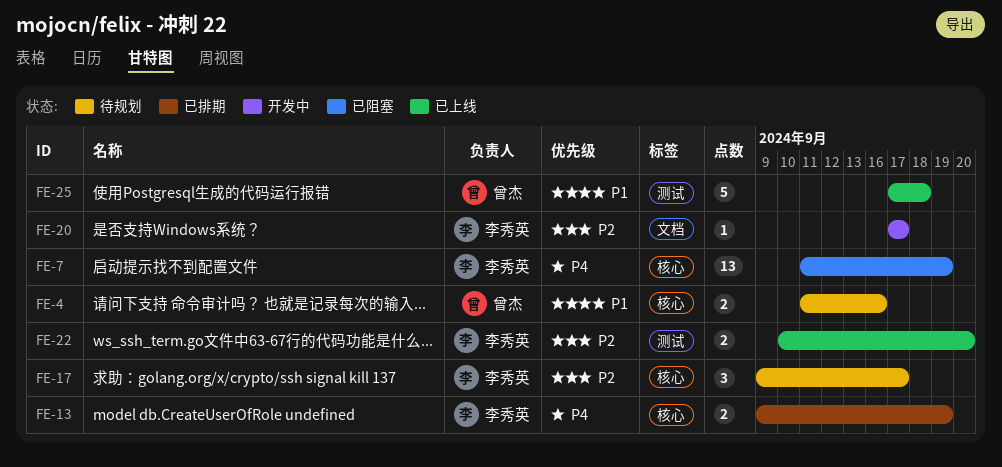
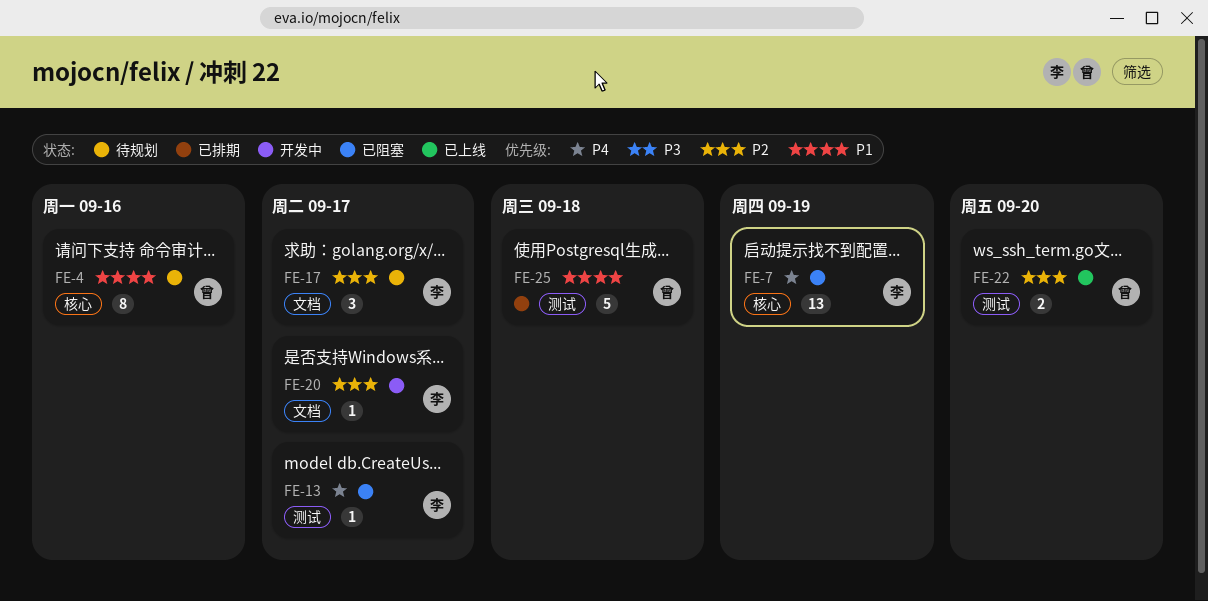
FE-4, estimate: 2 -> 8
FE-13, status: 已排期 -> 已阻塞
FE-13, label: 核心 -> 测试
FE-13, estimate: 2 -> 1
FE-13, due: Sep 19 -> Sep 17
FE-17, label: 核心 -> 文档
FE-22, owner: 李秀英 -> 曾杰
FE-25, status: 已上线 -> 已排期

